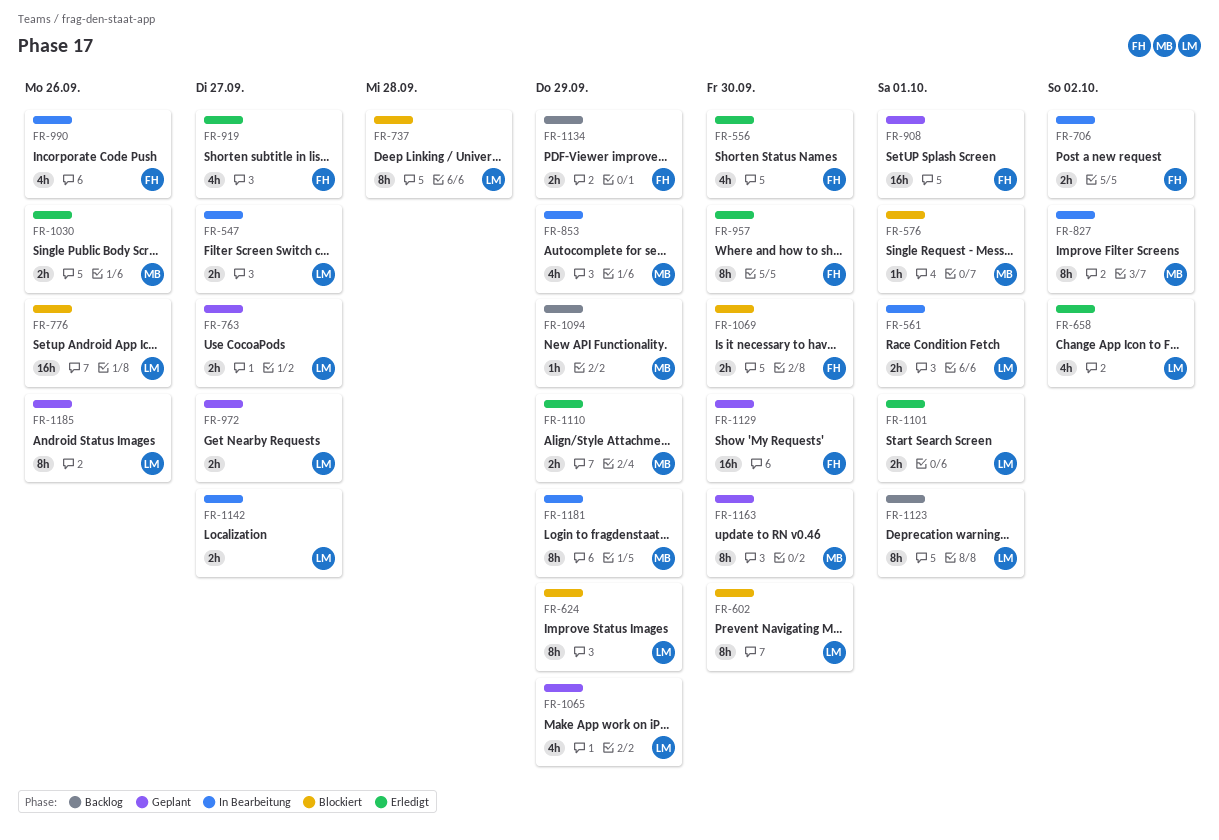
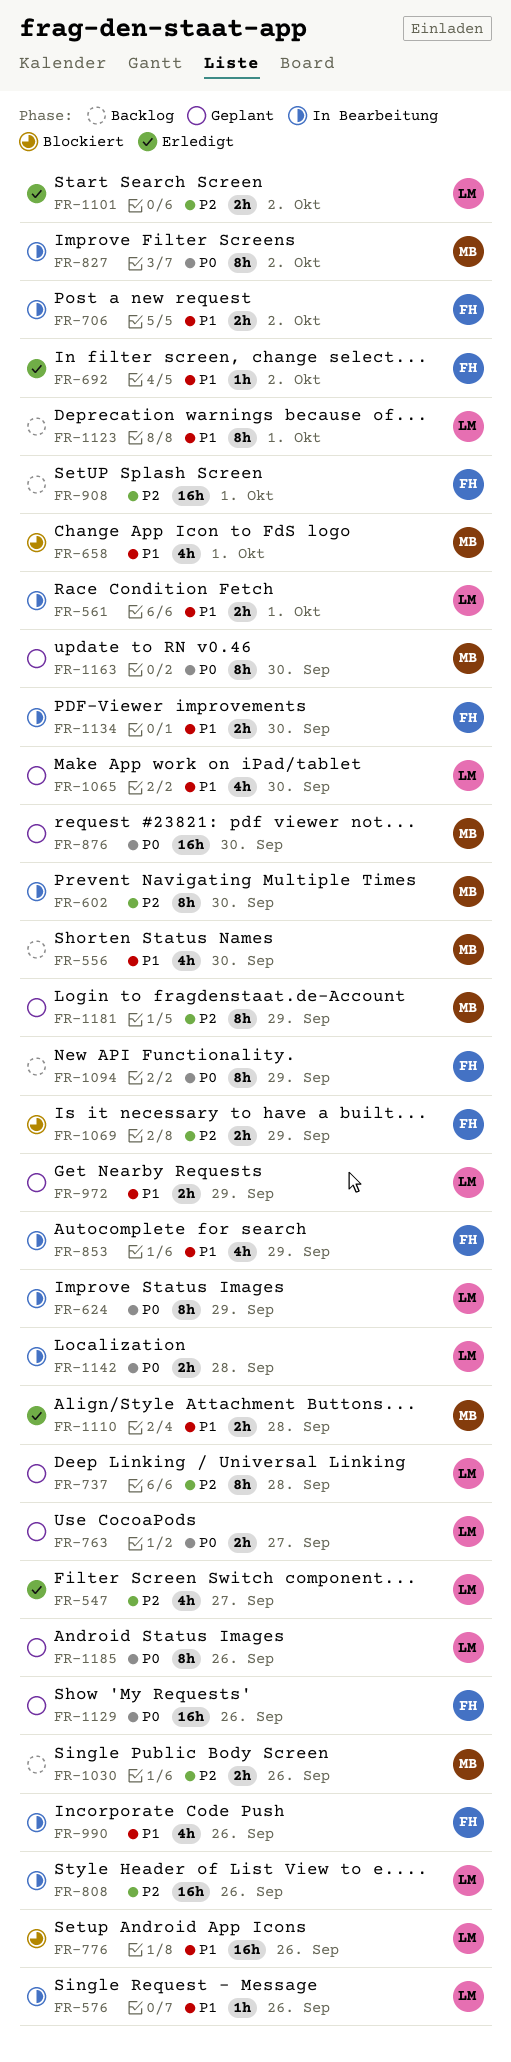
FR-547, status: In Bearbeitung -> Erledigt
FR-547, estimate: 2h -> 4h
FR-556, status: Erledigt -> Backlog
FR-556, owner: FH -> MB
FR-576, status: Blockiert -> In Bearbeitung
FR-576, owner: MB -> LM
FR-576, due: Oct 1 -> Sep 26
FR-602, status: Blockiert -> In Bearbeitung
FR-602, owner: LM -> MB
FR-624, status: Blockiert -> In Bearbeitung
FR-658, status: Erledigt -> Blockiert
FR-658, owner: LM -> MB
FR-658, due: Oct 2 -> Oct 1
FR-692: none -> present
FR-737, status: Blockiert -> Geplant
FR-808: none -> present
FR-853, owner: MB -> FH
FR-876: none -> present
FR-908, status: Geplant -> Backlog
FR-919: present -> none
FR-957: present -> none
FR-972, due: Sep 27 -> Sep 29
FR-1030, status: Erledigt -> Backlog
FR-1065, due: Sep 29 -> Sep 30
FR-1069, due: Sep 30 -> Sep 29
FR-1094, owner: MB -> FH
FR-1094, estimate: 1h -> 8h
FR-1101, due: Oct 1 -> Oct 2
FR-1110, due: Sep 29 -> Sep 28
FR-1129, due: Sep 30 -> Sep 26
FR-1134, status: Backlog -> In Bearbeitung
FR-1134, due: Sep 29 -> Sep 30
FR-1142, due: Sep 27 -> Sep 28
FR-1181, status: In Bearbeitung -> Geplant

